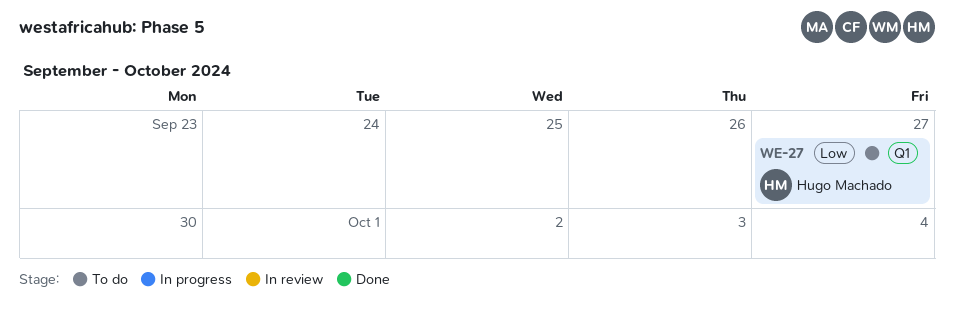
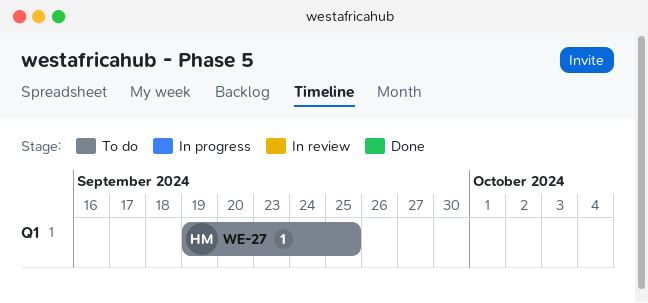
WE-27, due: Sep 27 -> Sep 25

